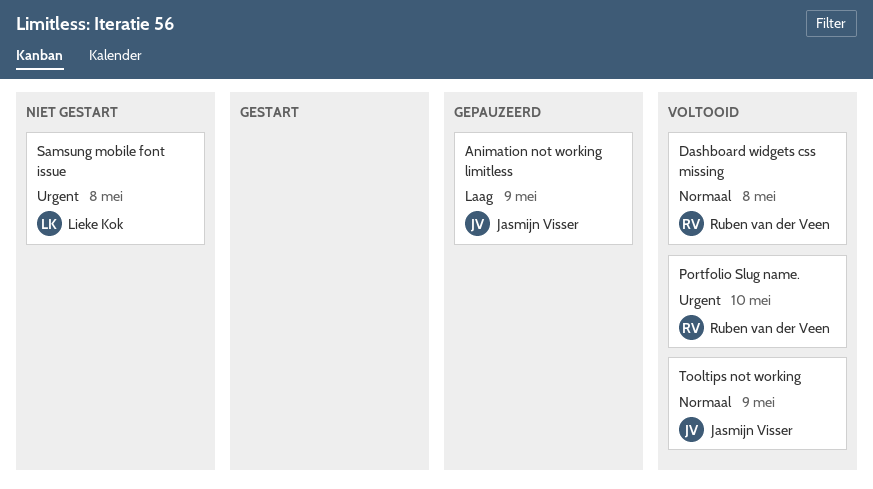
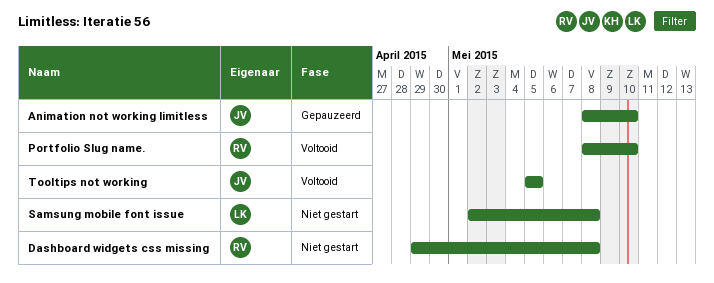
Animation not working limitless, due: May 9 -> May 10
Dashboard widgets css missing, status: Voltooid -> Niet gestart
Tooltips not working, due: May 9 -> May 5

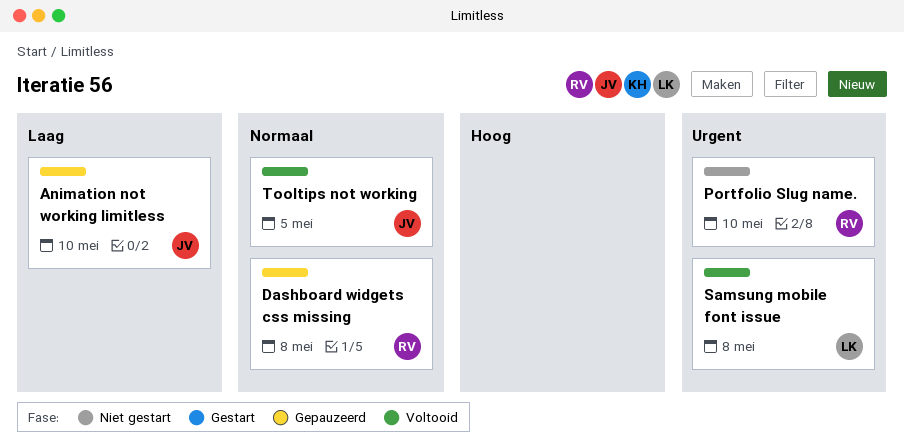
Dashboard widgets css missing, status: Niet gestart -> Gepauzeerd
Portfolio Slug name., status: Voltooid -> Niet gestart
Samsung mobile font issue, status: Niet gestart -> Voltooid

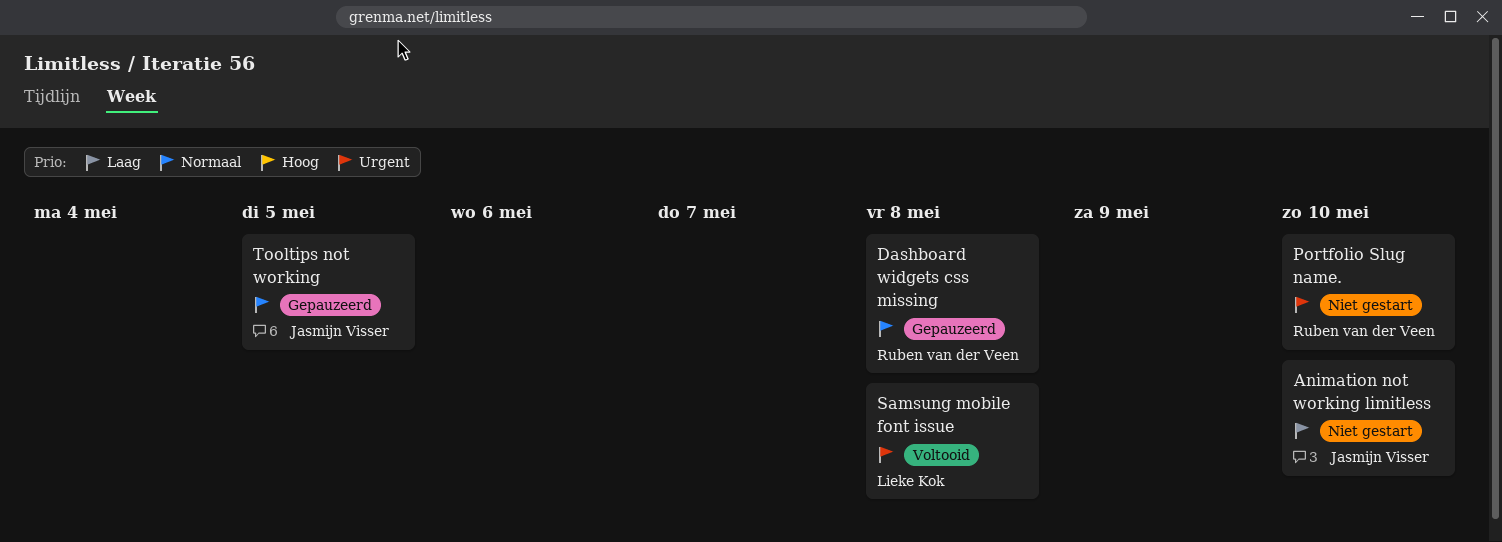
Animation not working limitless, status: Gepauzeerd -> Niet gestart
Tooltips not working, status: Voltooid -> Gepauzeerd

